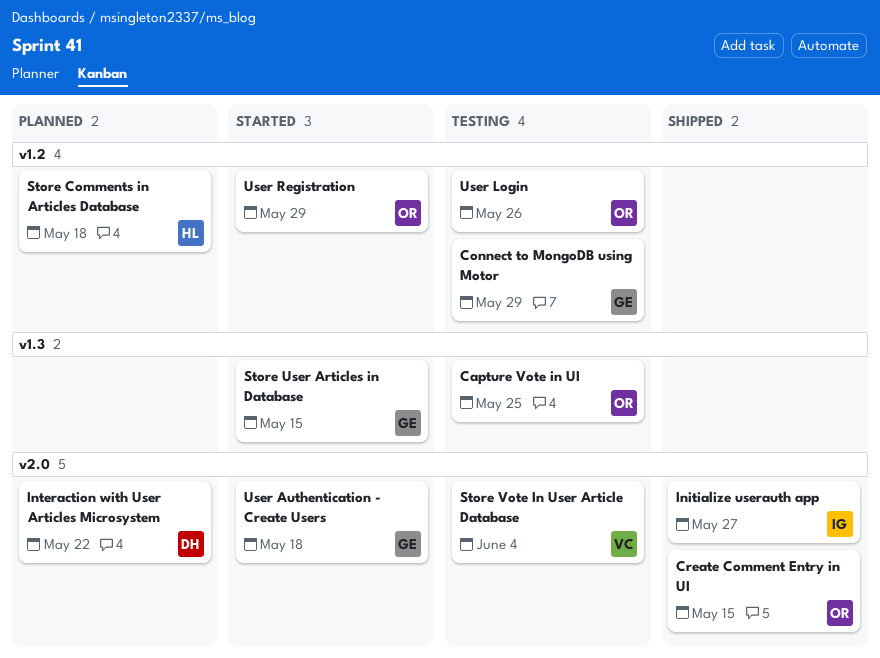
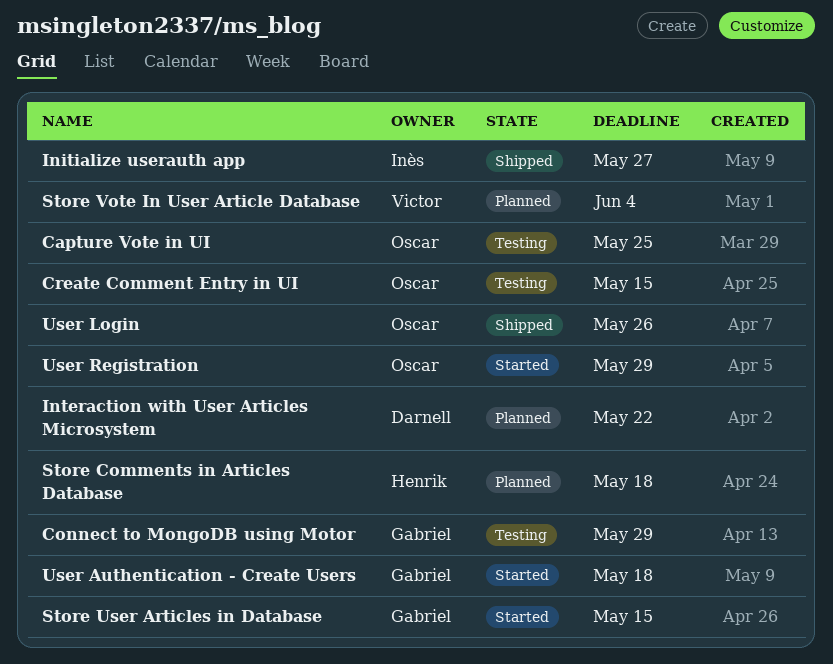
Create Comment Entry in UI, status: Shipped -> Testing
Store Vote In User Article Database, status: Testing -> Planned
User Login, status: Testing -> Shipped

